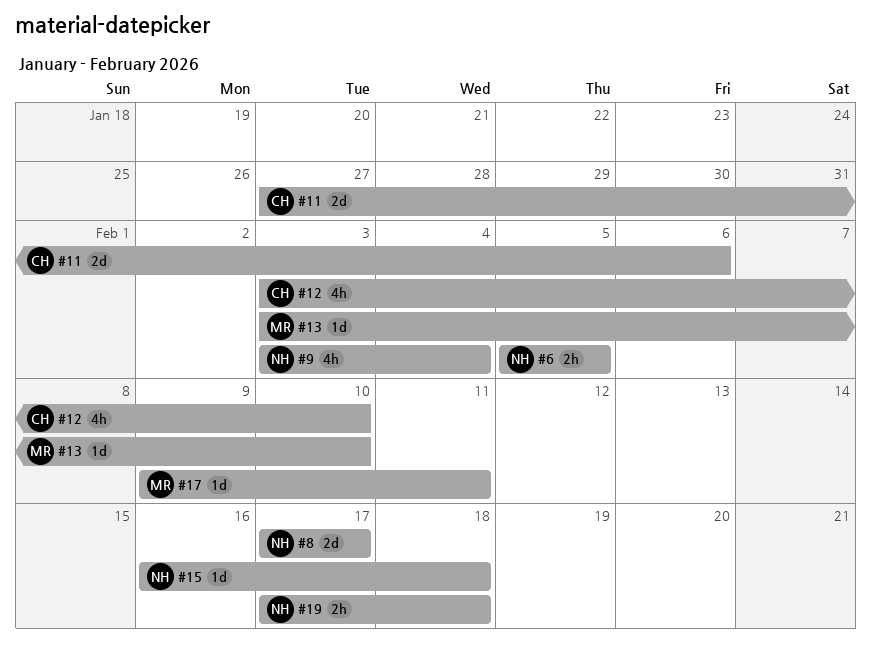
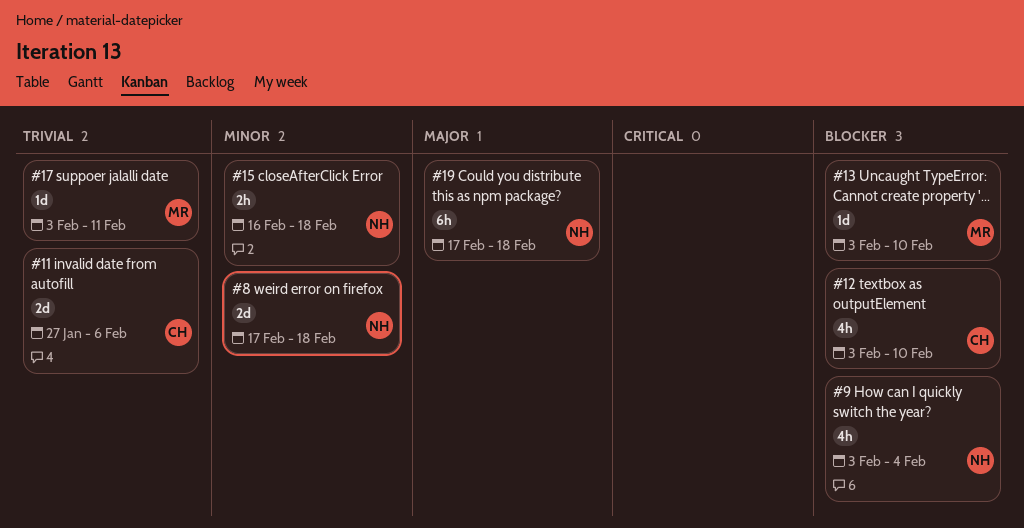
#6: present -> none
#8, due: Feb 17 -> Feb 18
#15, estimate: 1d -> 2h
#17, start: Feb 9 -> Feb 3
#19, estimate: 2h -> 6h

